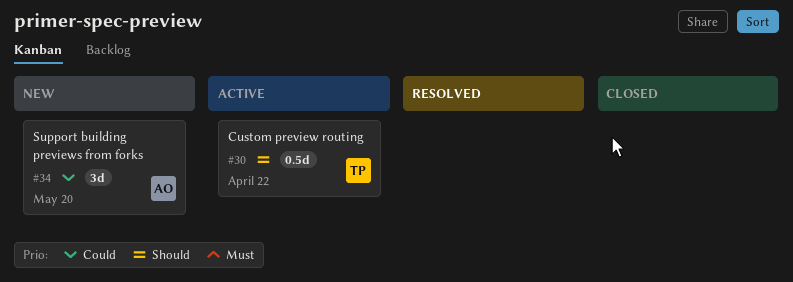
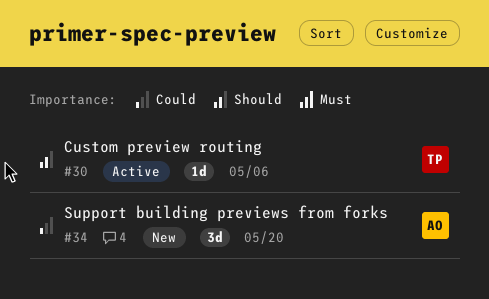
#30, estimate: 0.5d -> 1d
#30, due: Apr 22 -> May 6

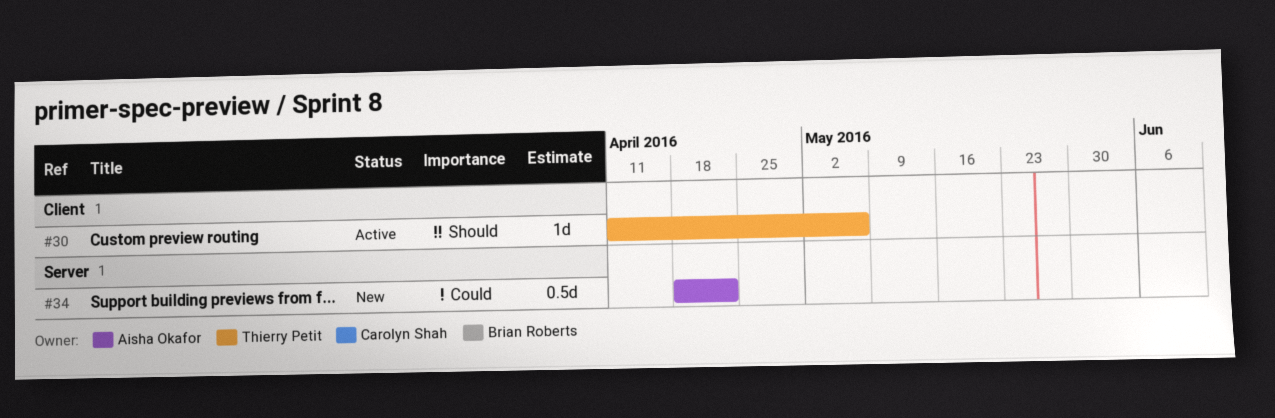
#34, estimate: 3d -> 0.5d
#34, due: May 20 -> Apr 22

